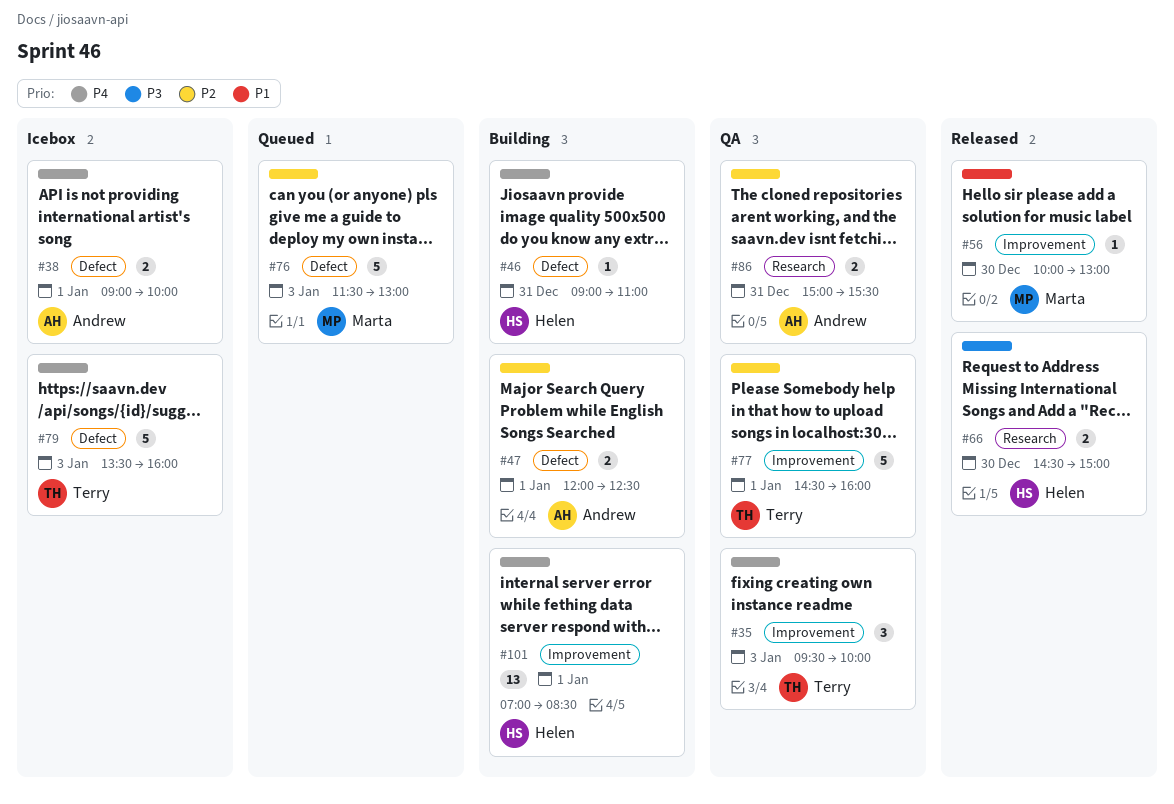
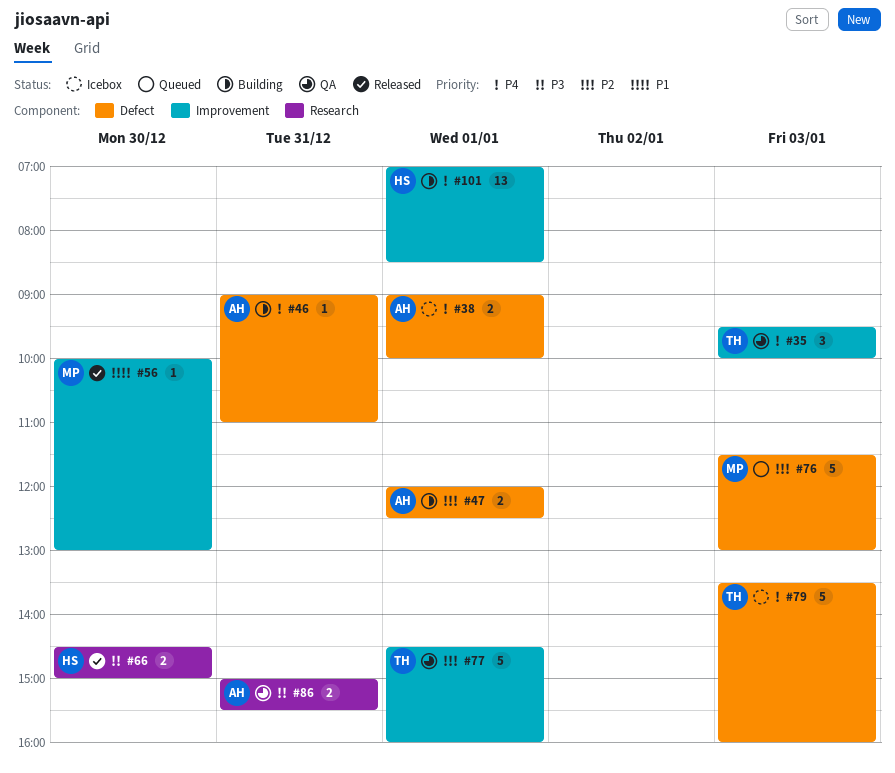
#46, owner: Helen -> Andrew
#86, priority: P2 -> P3

